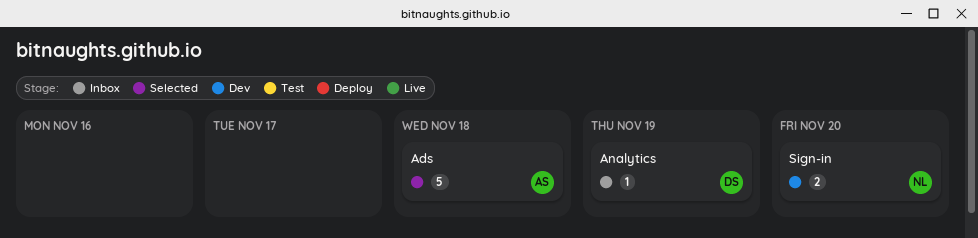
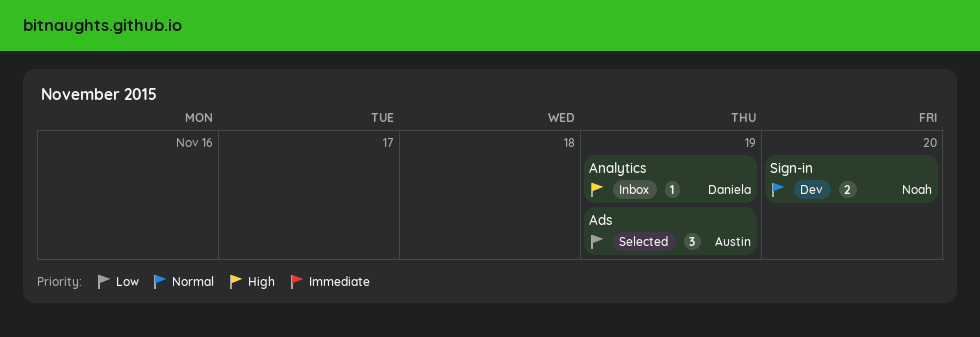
Ads, estimate: 5 -> 3
Ads, due: Nov 18 -> Nov 19

